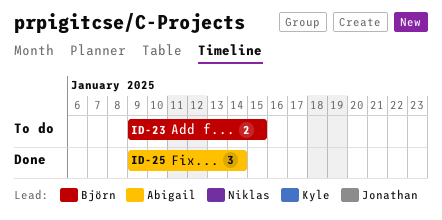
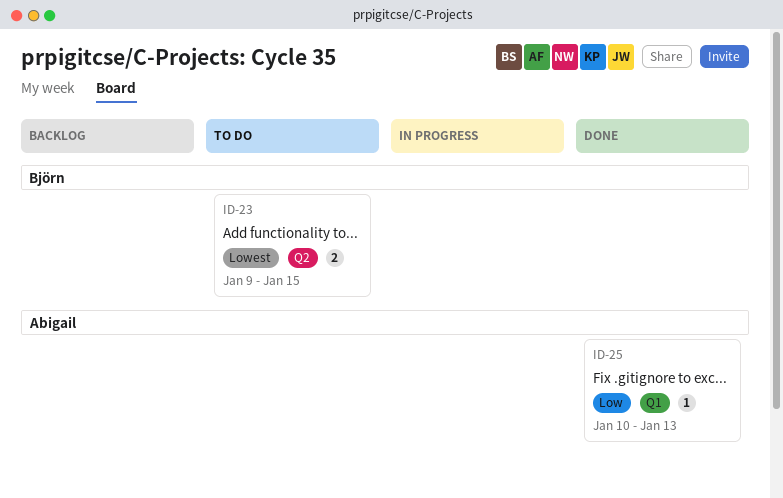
ID-25, estimate: 3 -> 1
ID-25, start: Jan 9 -> Jan 10
ID-25, due: Jan 14 -> Jan 13

